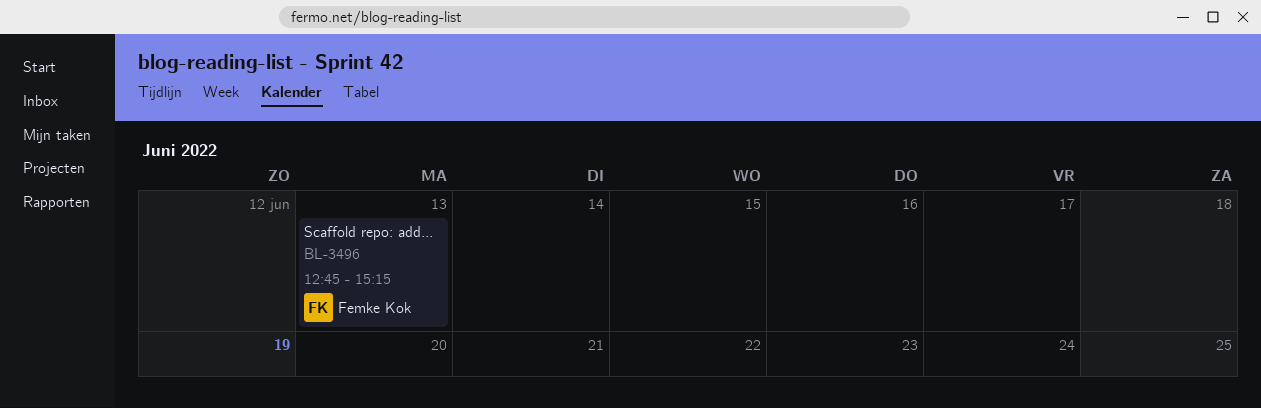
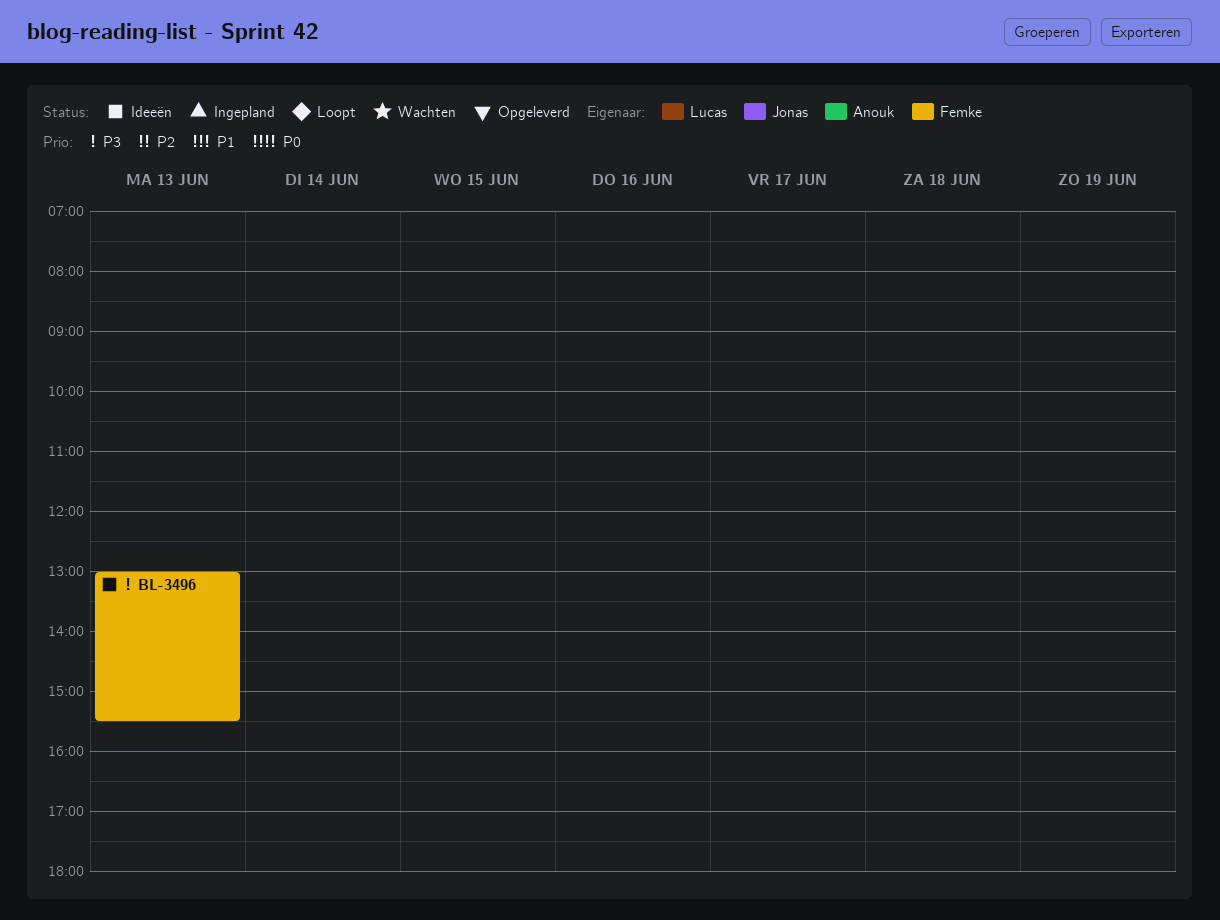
BL-3496, begins: 12:45 -> 13:00
BL-3496, ends: 15:15 -> 15:30

